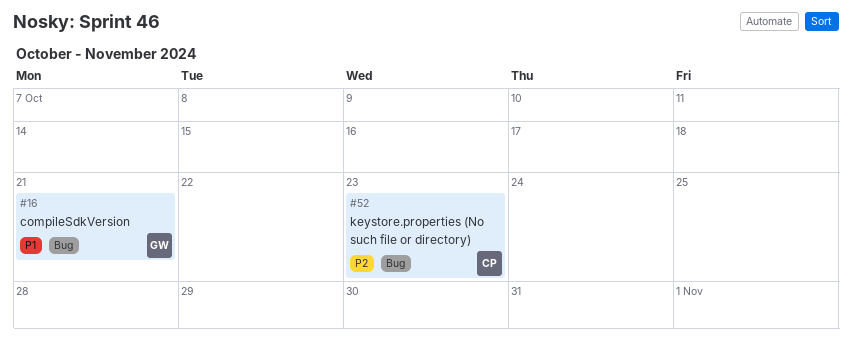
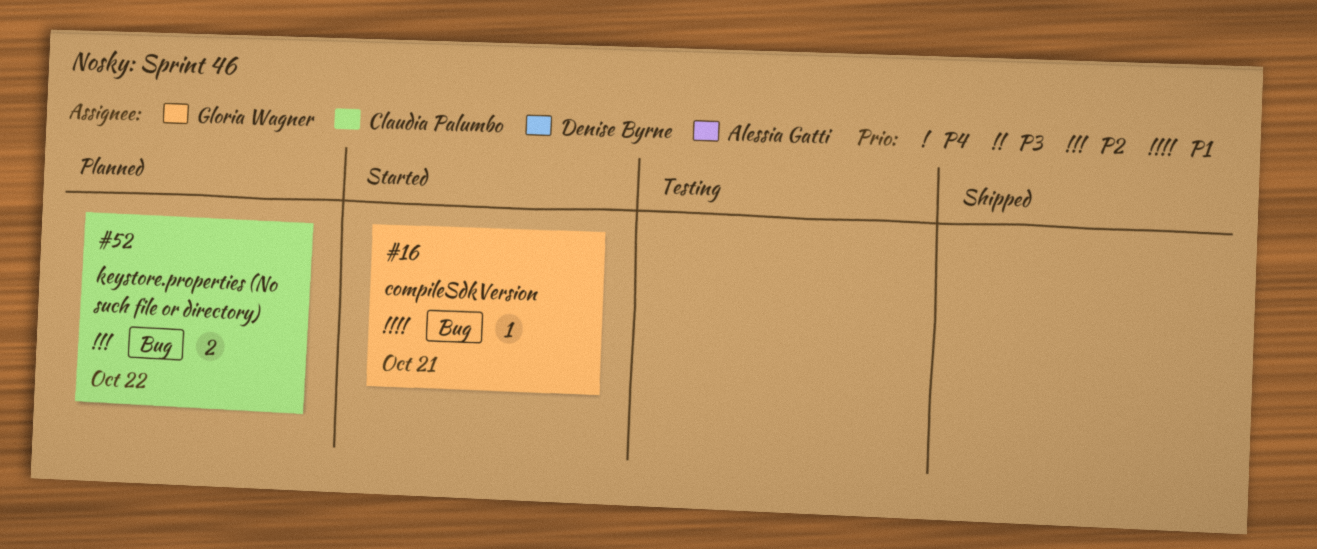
#52, due: Oct 23 -> Oct 22

